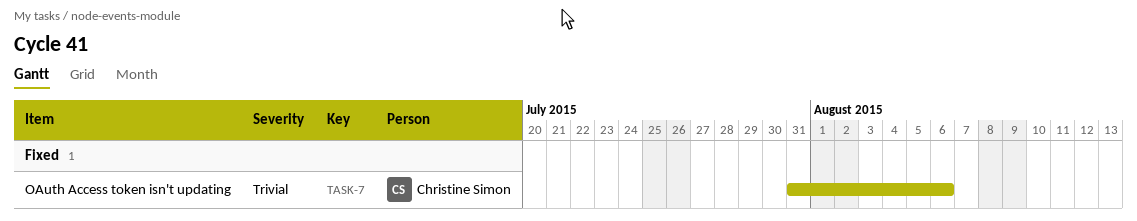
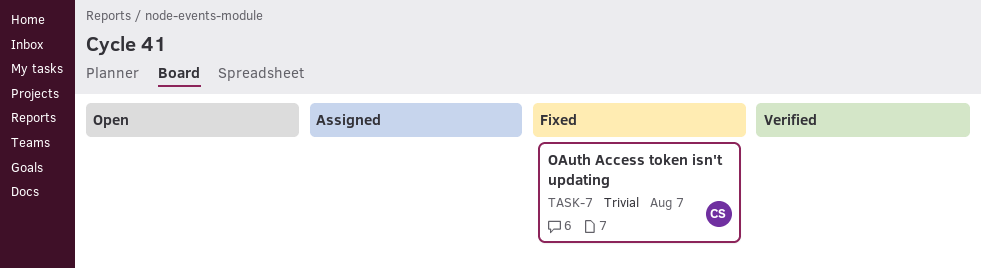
TASK-7, due: Aug 6 -> Aug 7

